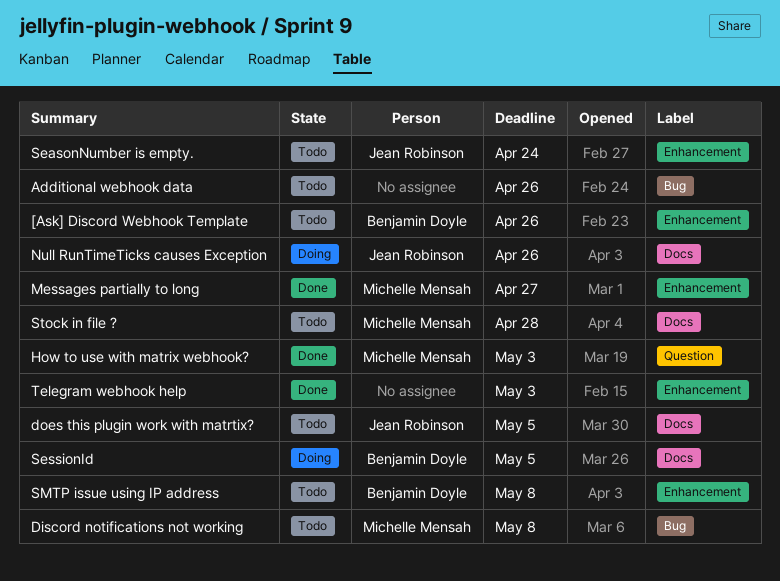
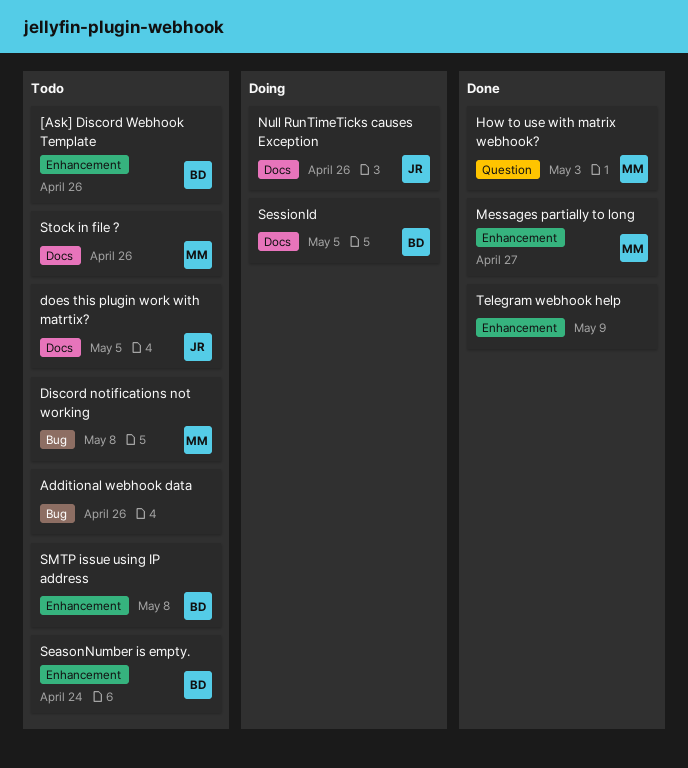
SeasonNumber is empty., owner: Jean Robinson -> Benjamin Doyle
Stock in file ?, due: Apr 28 -> Apr 26
Telegram webhook help, due: May 3 -> May 9

